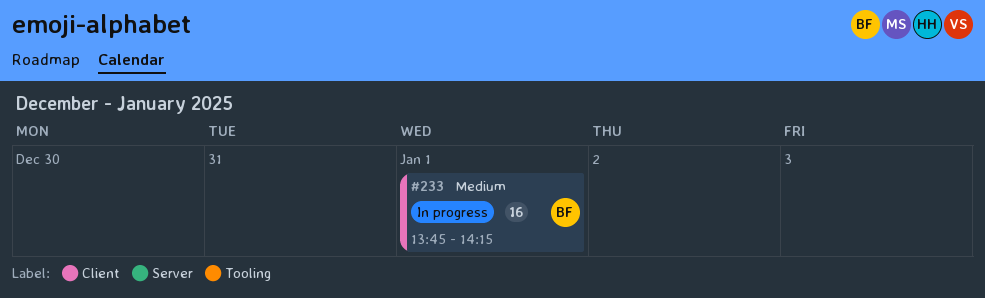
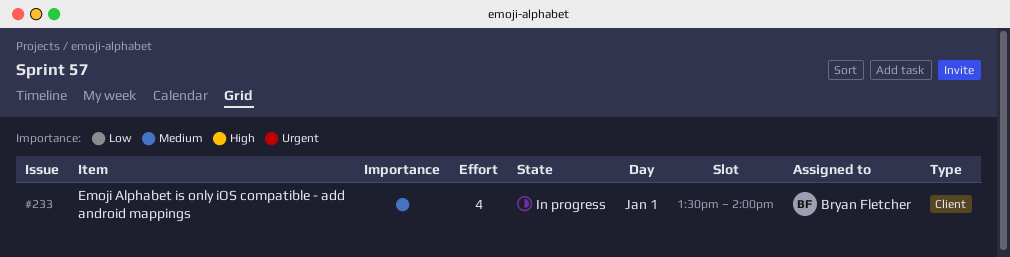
#233, estimate: 16 -> 4
#233, begins: 13:45 -> 13:30
#233, ends: 14:15 -> 14:00

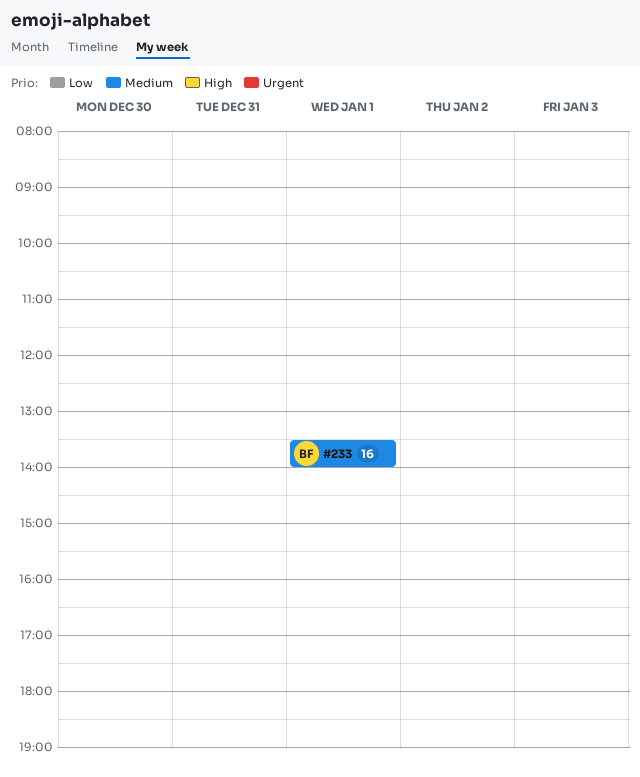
#233, estimate: 4 -> 16

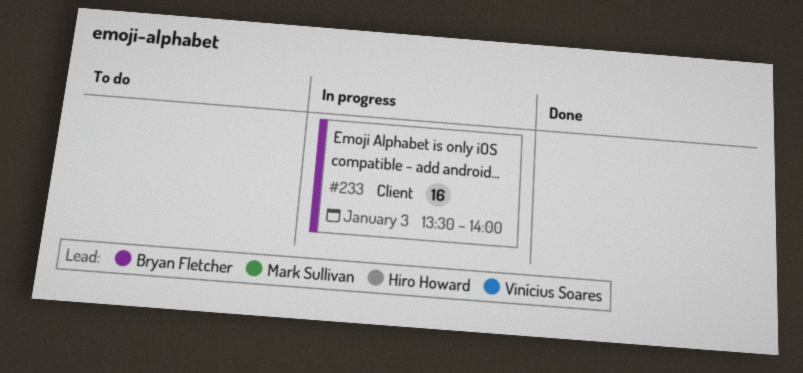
#233, day: Jan 1 -> Jan 3

